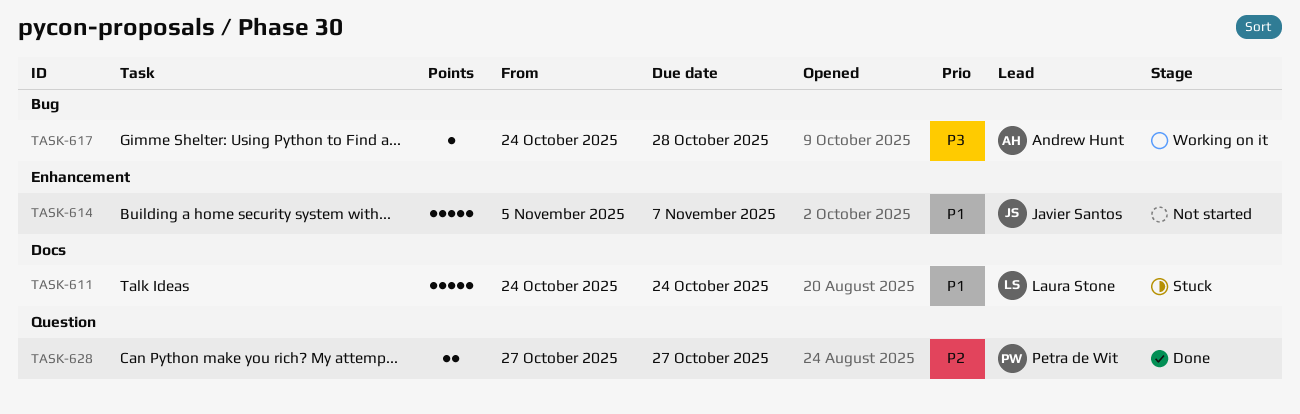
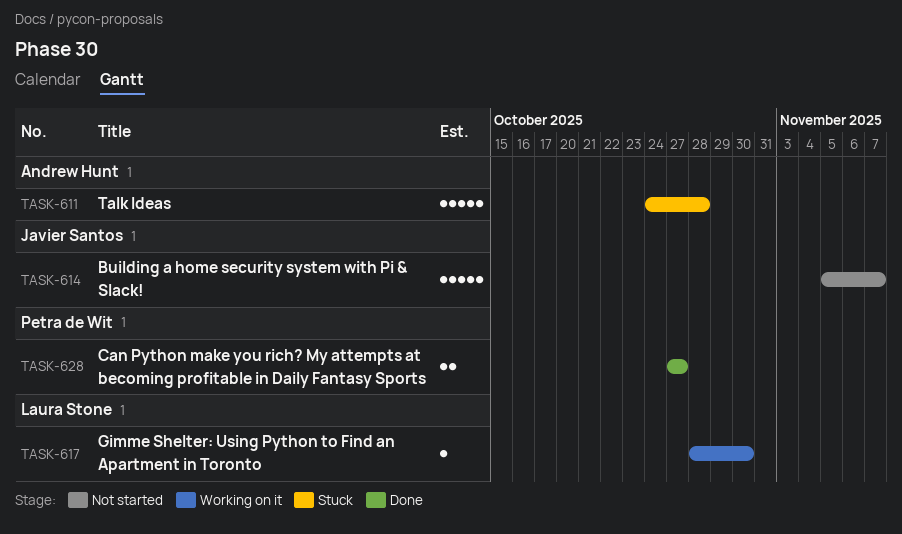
TASK-611, owner: Laura Stone -> Andrew Hunt
TASK-611, due: Oct 24 -> Oct 28
TASK-617, owner: Andrew Hunt -> Laura Stone
TASK-617, start: Oct 24 -> Oct 28
TASK-617, due: Oct 28 -> Oct 30

